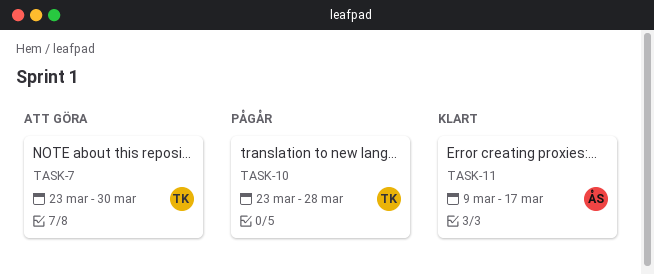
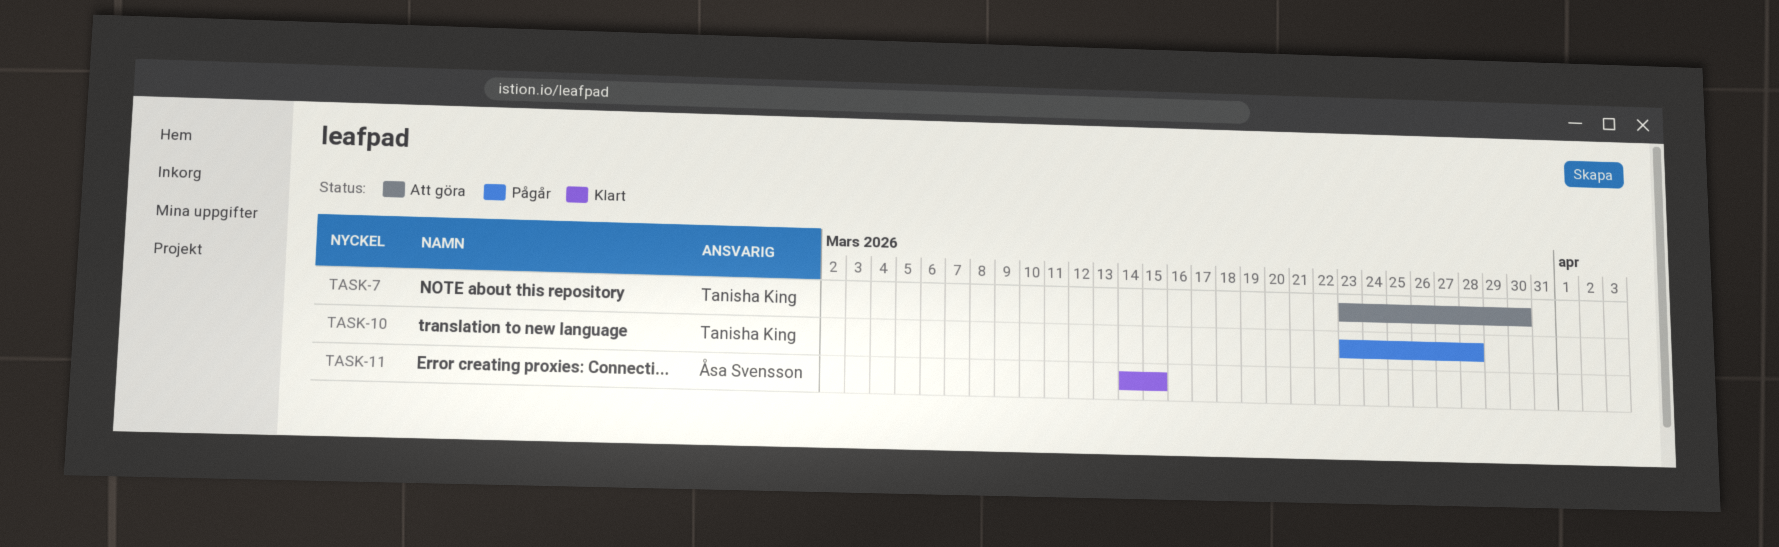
TASK-11, start: Mar 9 -> Mar 14
TASK-11, due: Mar 17 -> Mar 15

